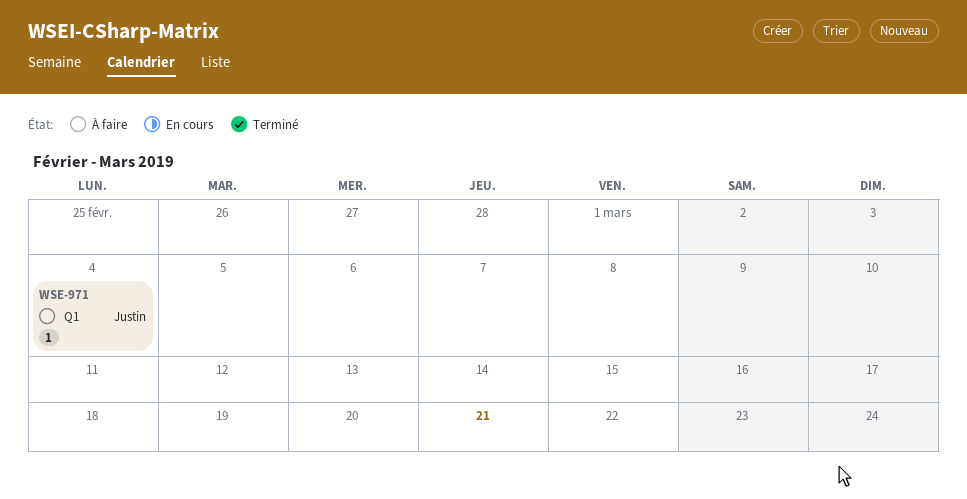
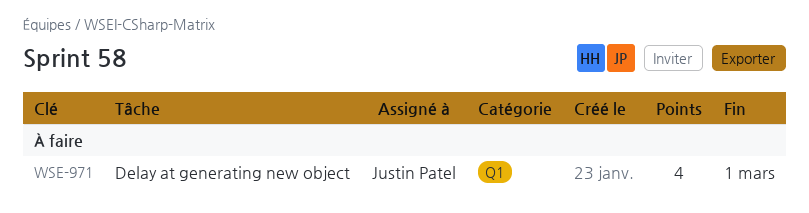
WSE-971, estimate: 1 -> 4
WSE-971, due: Mar 4 -> Mar 1

